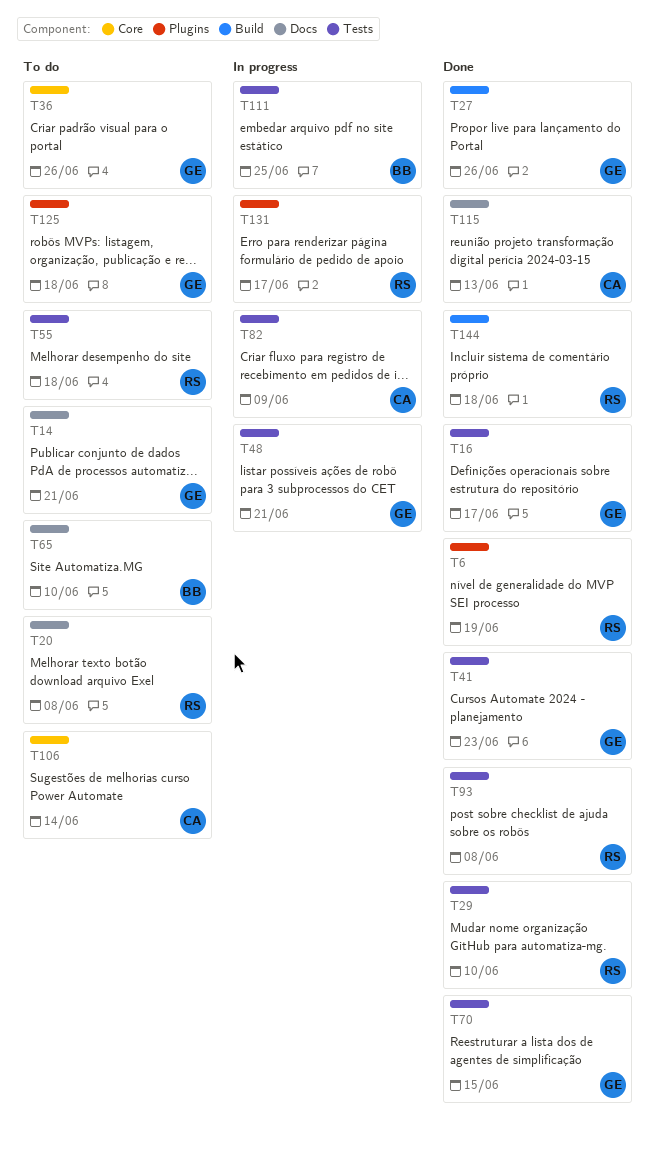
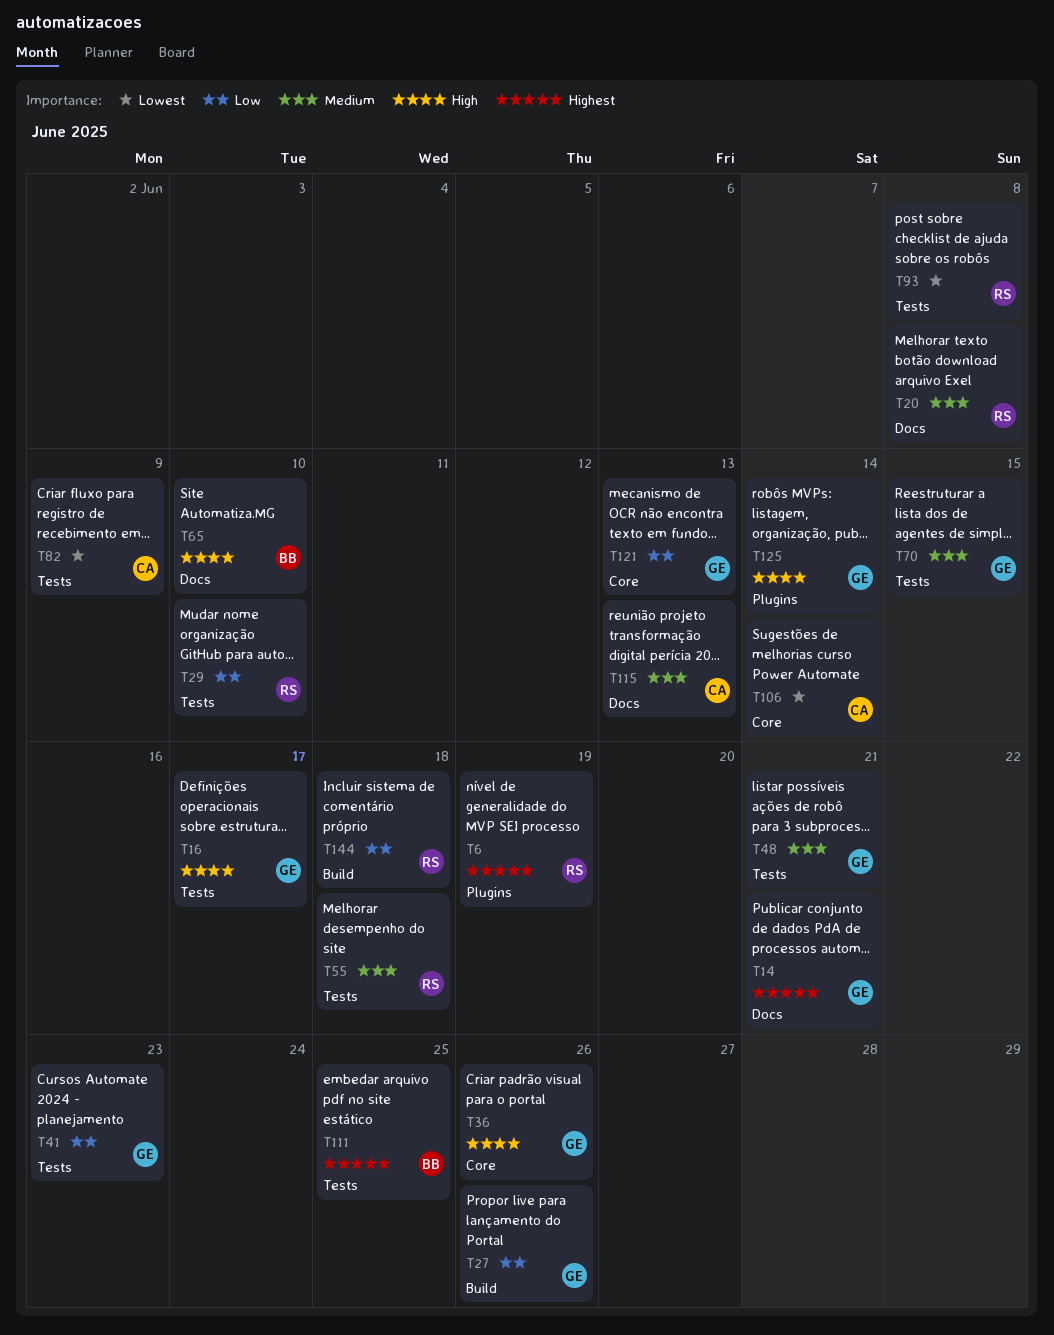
T121: none -> present
T125, due: Jun 18 -> Jun 14
T131: present -> none

